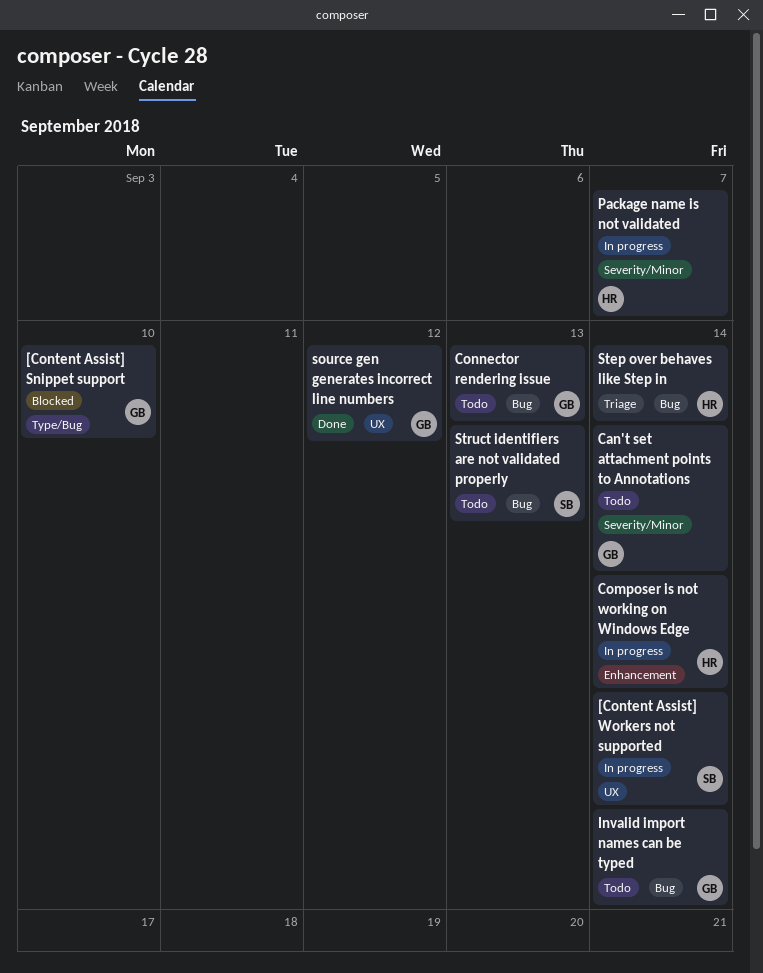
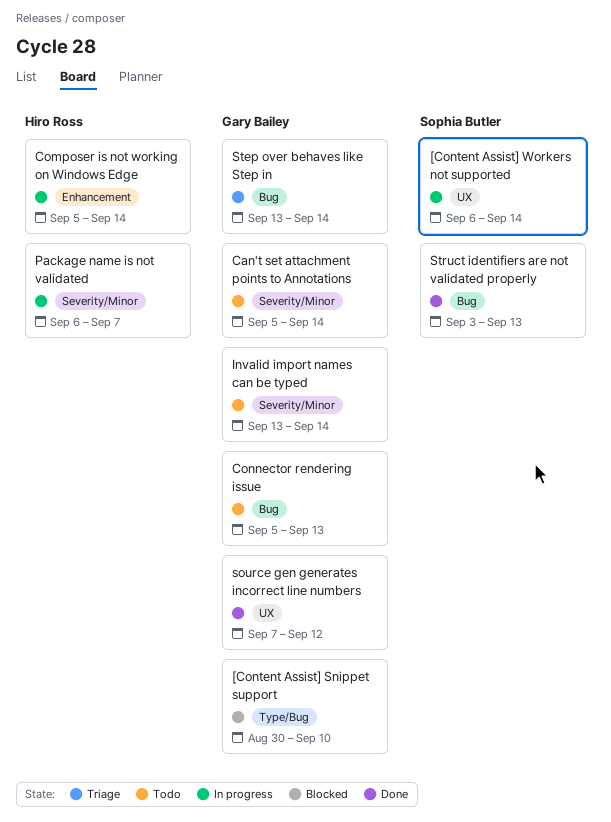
Invalid import names can be typed, label: Bug -> Severity/Minor
Step over behaves like Step in, owner: Hiro Ross -> Gary Bailey
Struct identifiers are not validated properly, status: Todo -> Done

